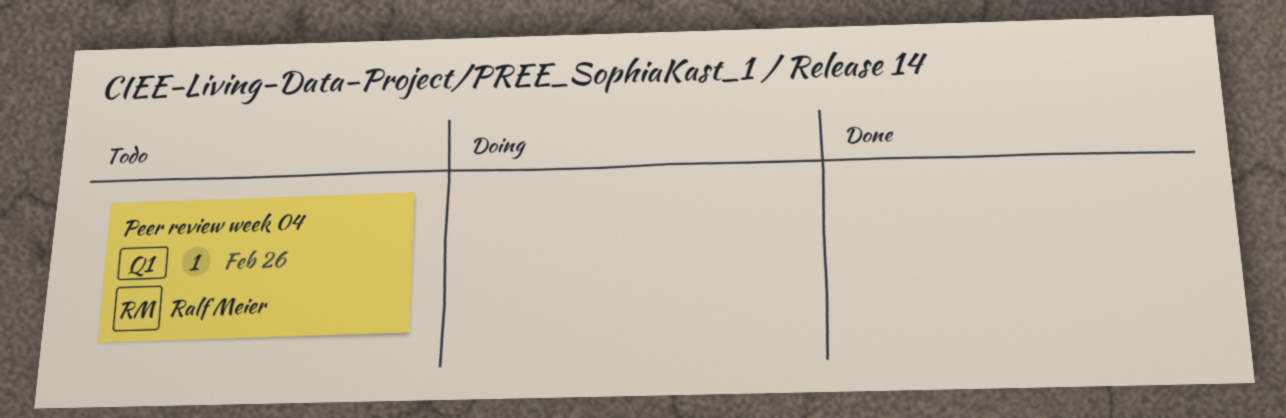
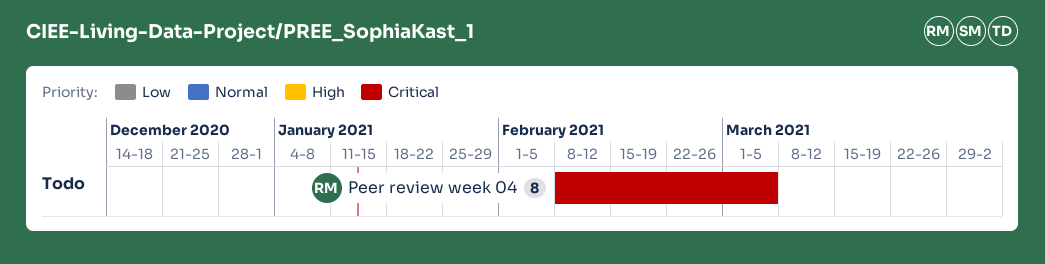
Peer review week 04, estimate: 1 -> 8
Peer review week 04, due: Feb 26 -> Mar 5

